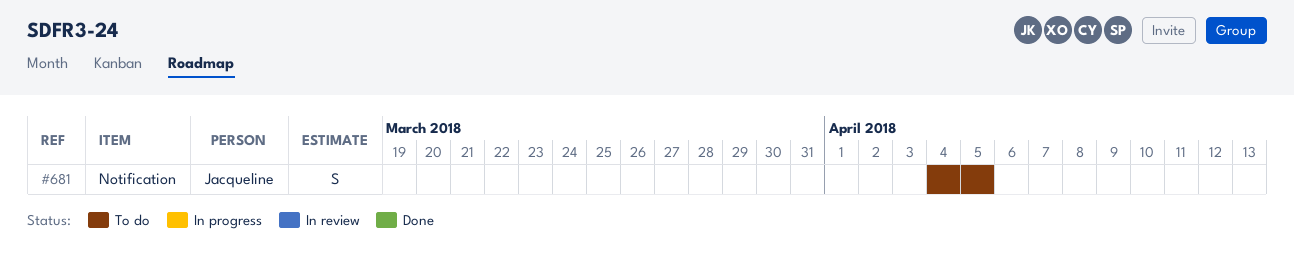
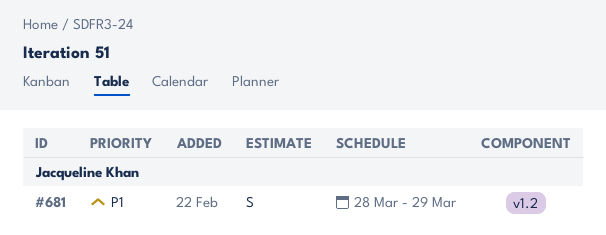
#681, start: Apr 4 -> Mar 28
#681, due: Apr 5 -> Mar 29

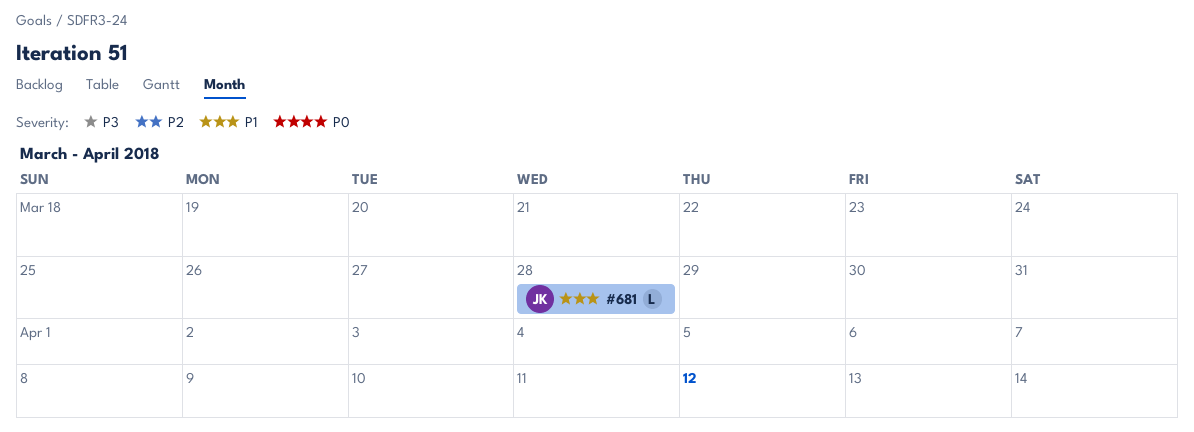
#681, estimate: S -> L
#681, due: Mar 29 -> Mar 28

